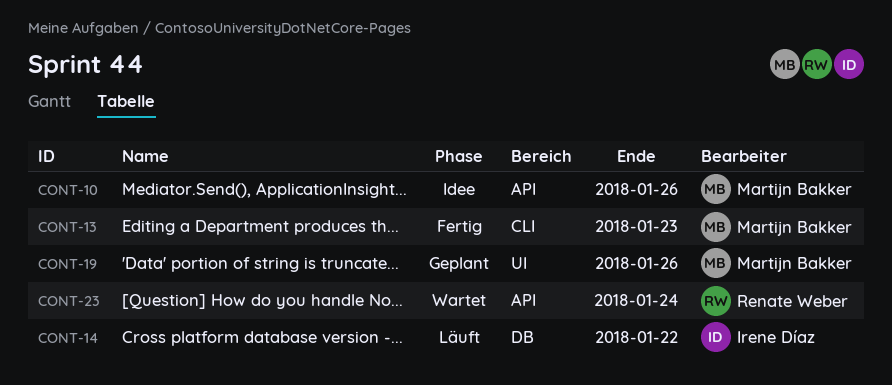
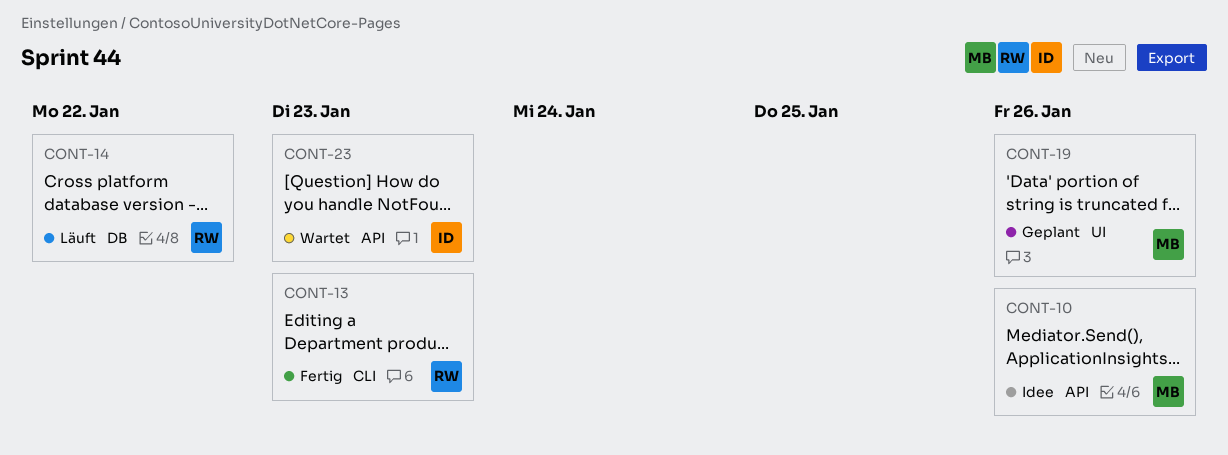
CONT-13, owner: Martijn Bakker -> Renate Weber
CONT-14, owner: Irene Díaz -> Renate Weber
CONT-23, owner: Renate Weber -> Irene Díaz
CONT-23, due: Jan 24 -> Jan 23

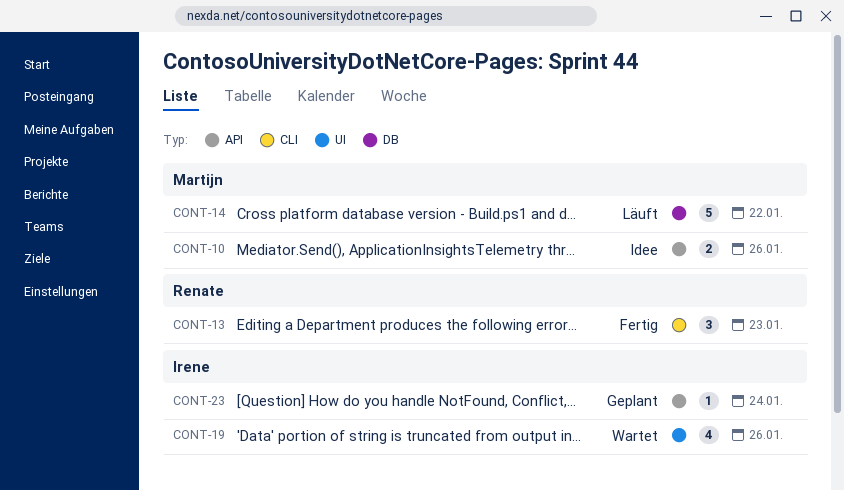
CONT-14, owner: Renate -> Martijn
CONT-19, status: Geplant -> Wartet
CONT-19, owner: Martijn -> Irene
CONT-23, status: Wartet -> Geplant
CONT-23, due: Jan 23 -> Jan 24

